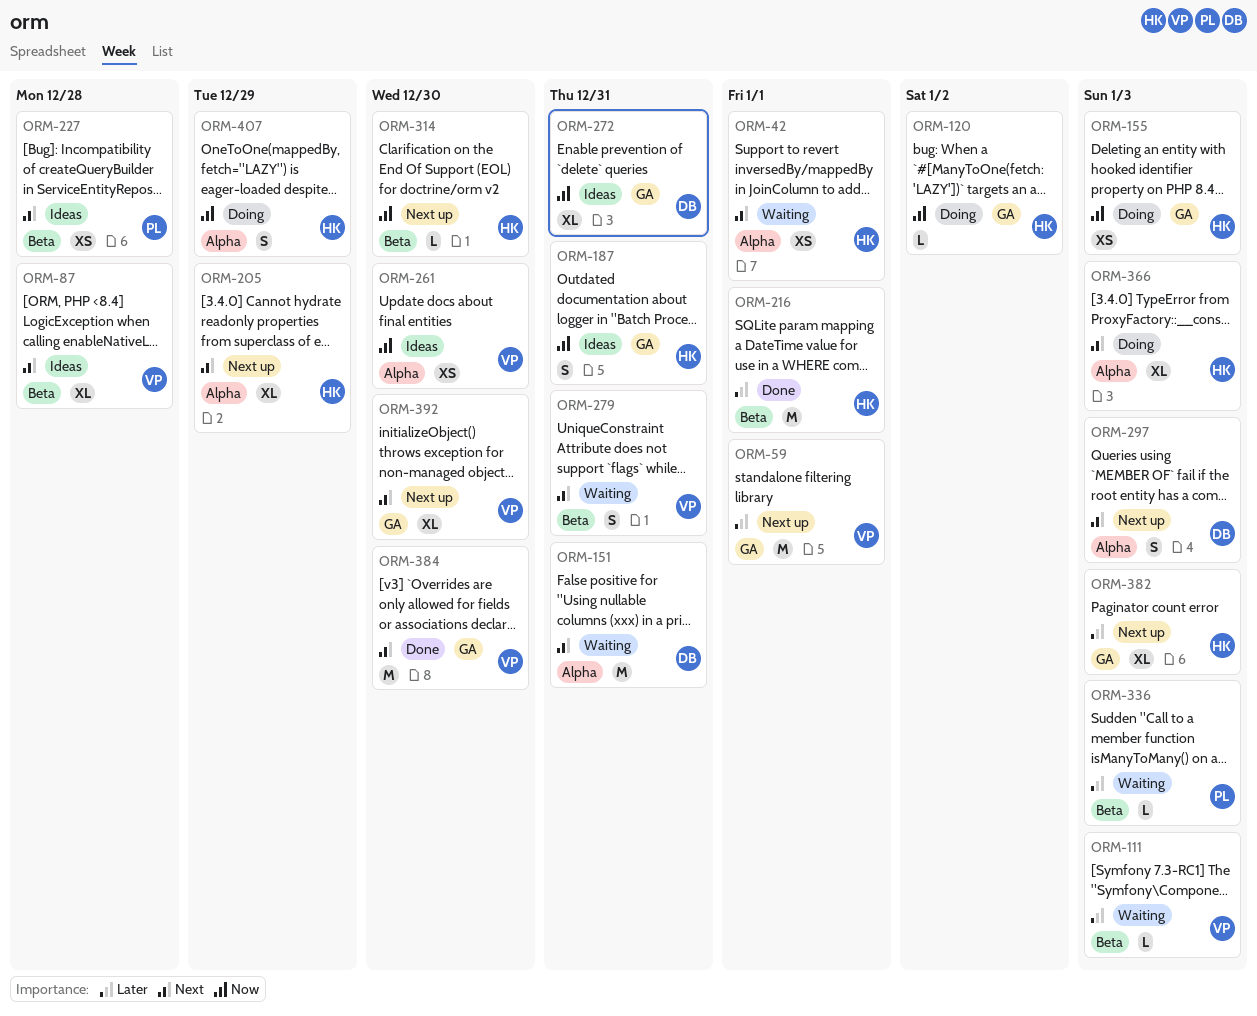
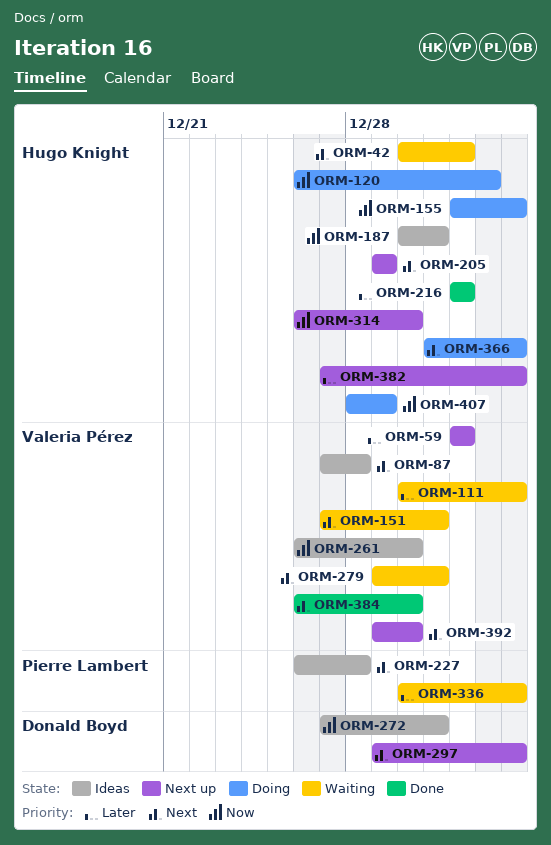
ORM-151, owner: Donald Boyd -> Valeria Pérez

